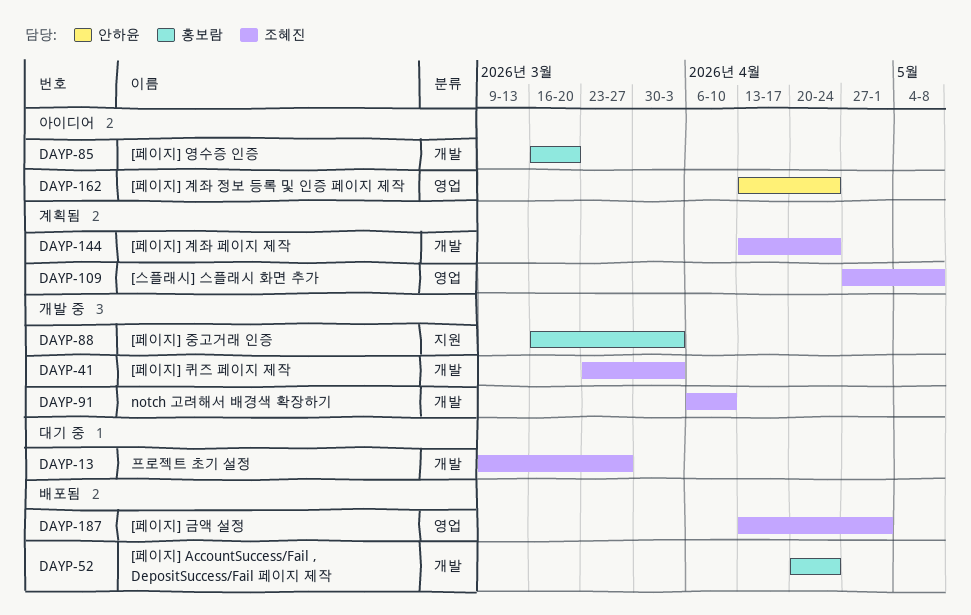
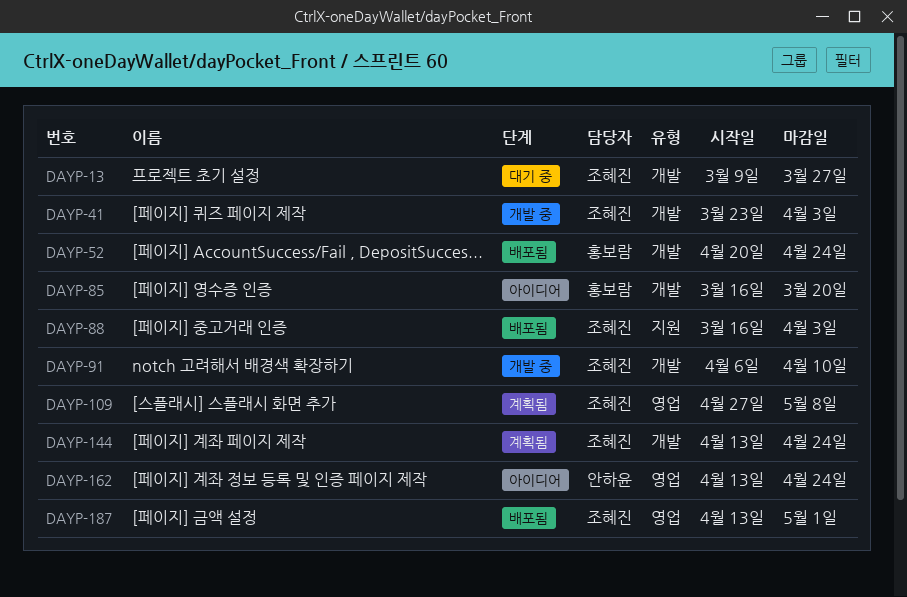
DAYP-88, status: 개발 중 -> 배포됨
DAYP-88, owner: 홍보람 -> 조혜진

